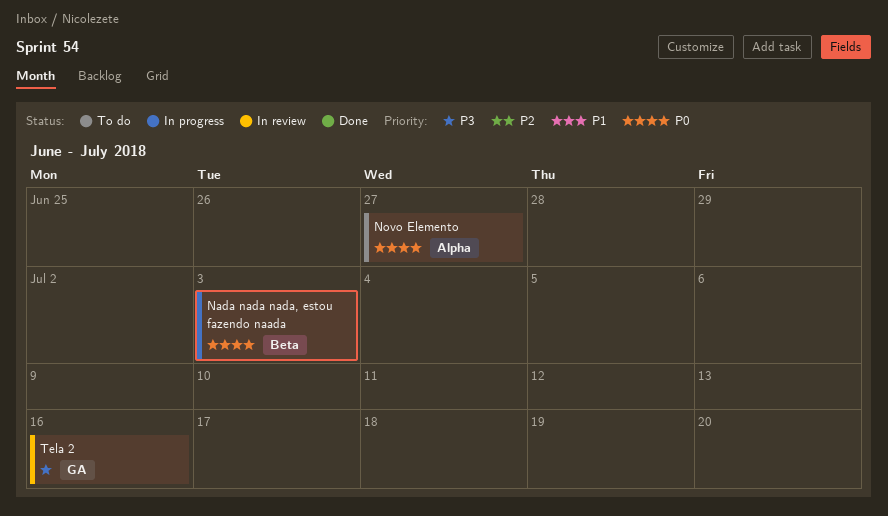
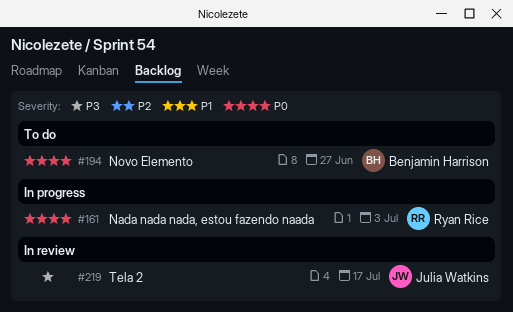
Tela 2, due: Jul 16 -> Jul 17

